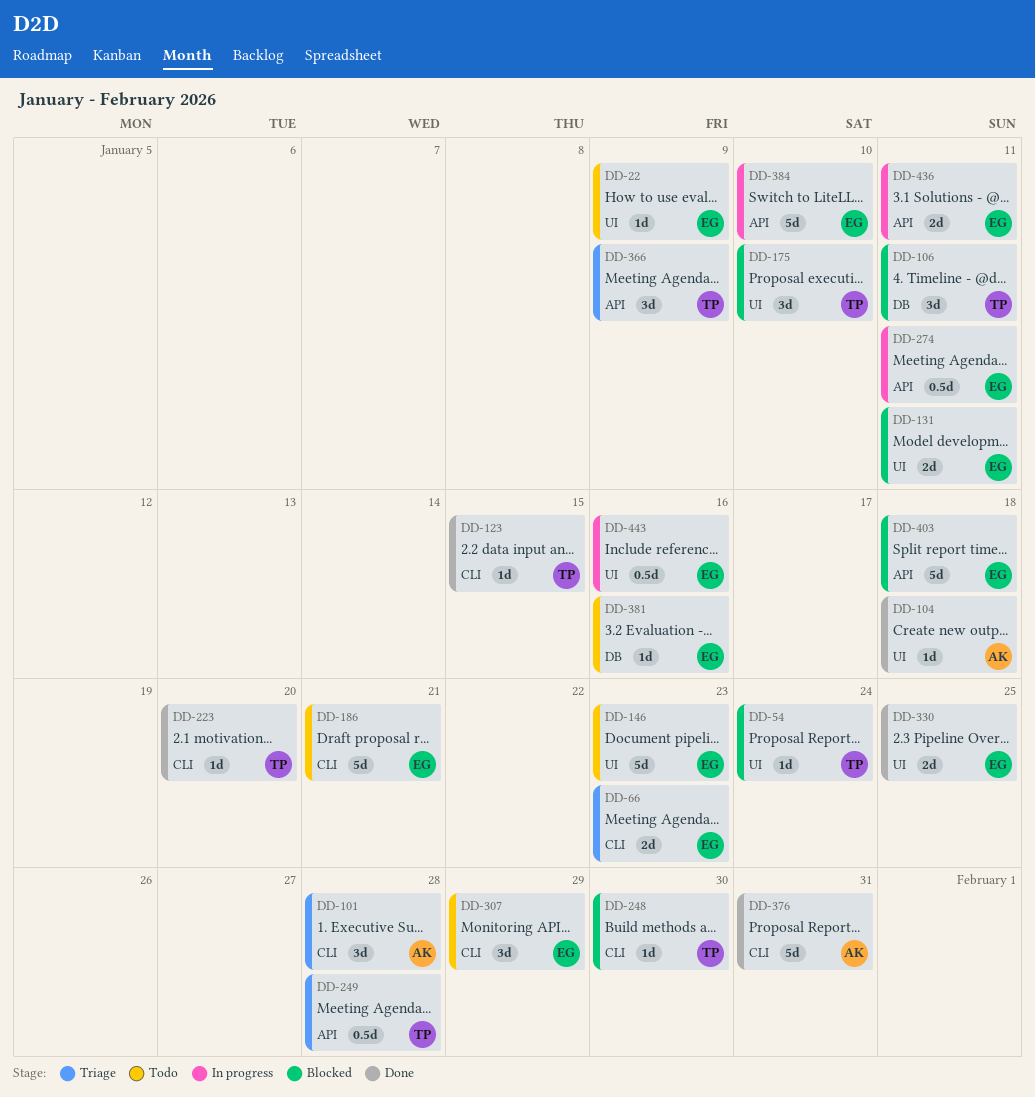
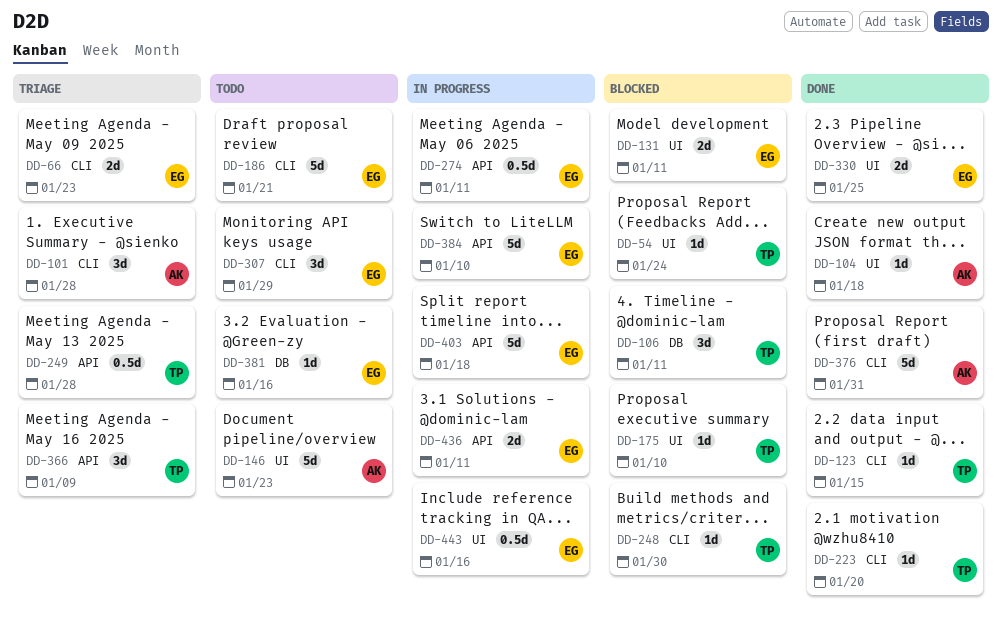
DD-22: present -> none
DD-146, owner: EG -> AK
DD-175, estimate: 3d -> 1d
DD-403, status: Blocked -> In progress

